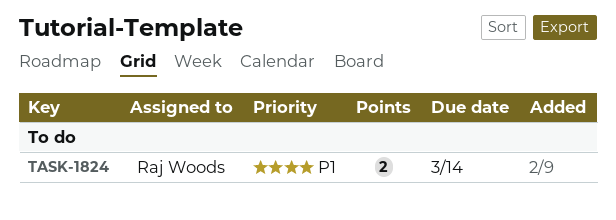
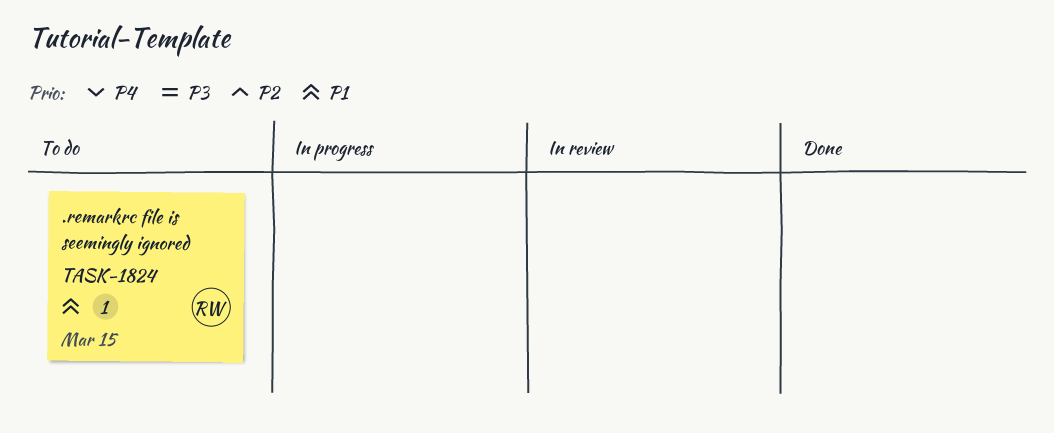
TASK-1824, estimate: 2 -> 1
TASK-1824, due: Mar 14 -> Mar 15

